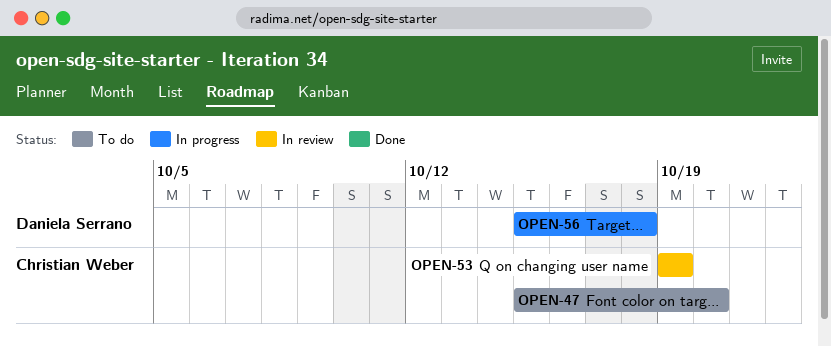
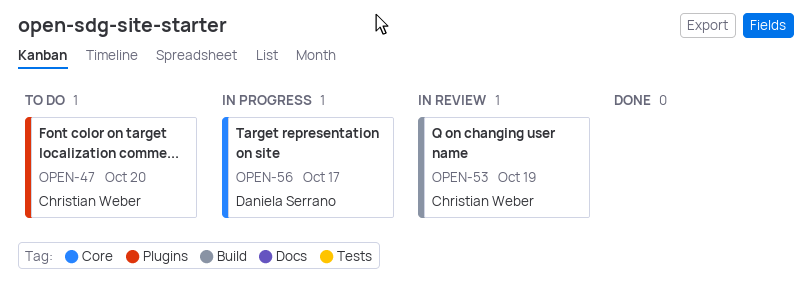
OPEN-56, due: Oct 18 -> Oct 17

